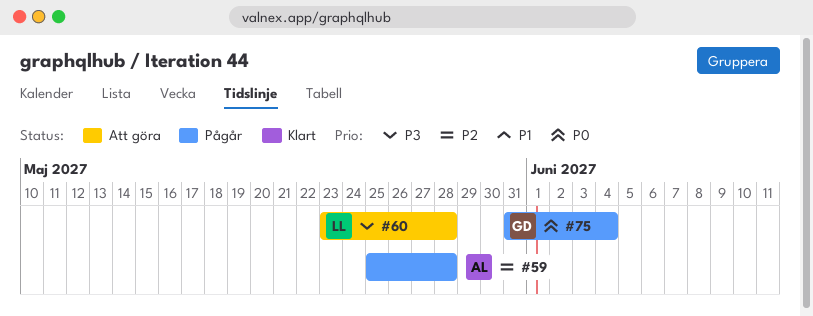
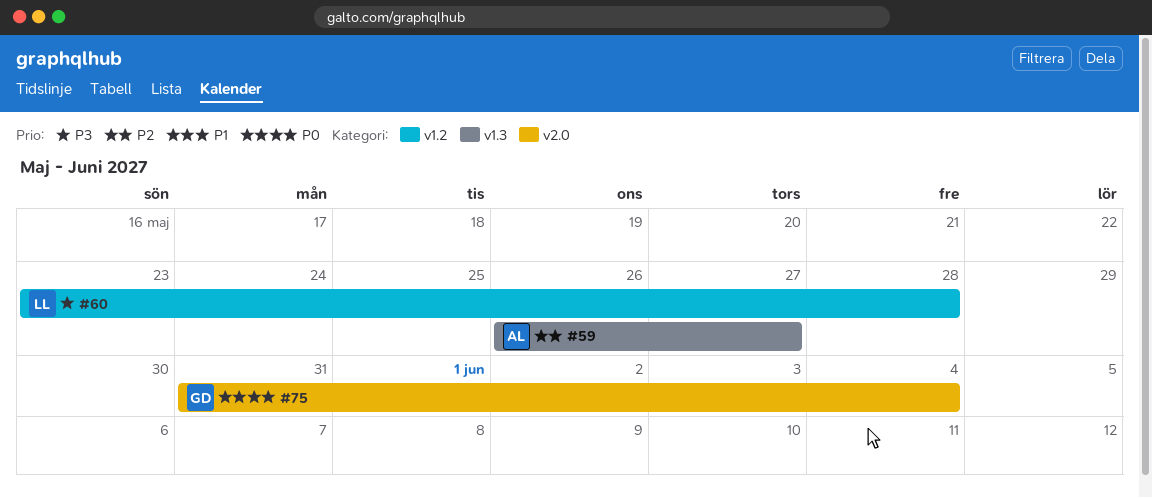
#59, start: May 25 -> May 26
#59, due: May 28 -> May 27

